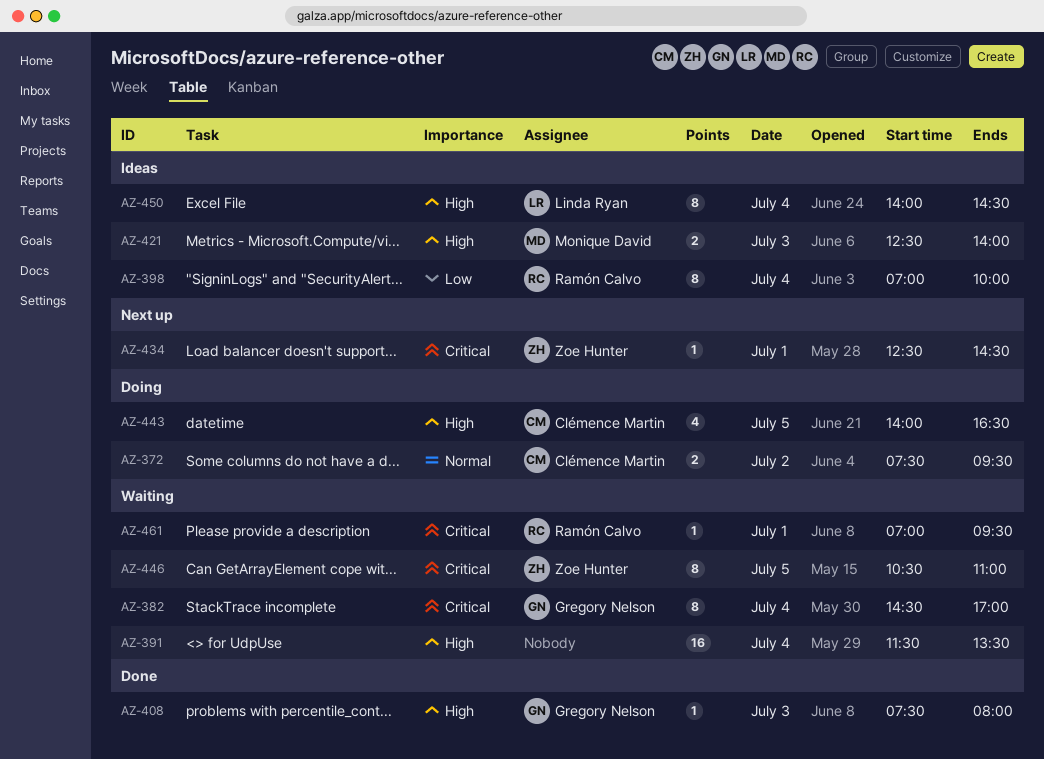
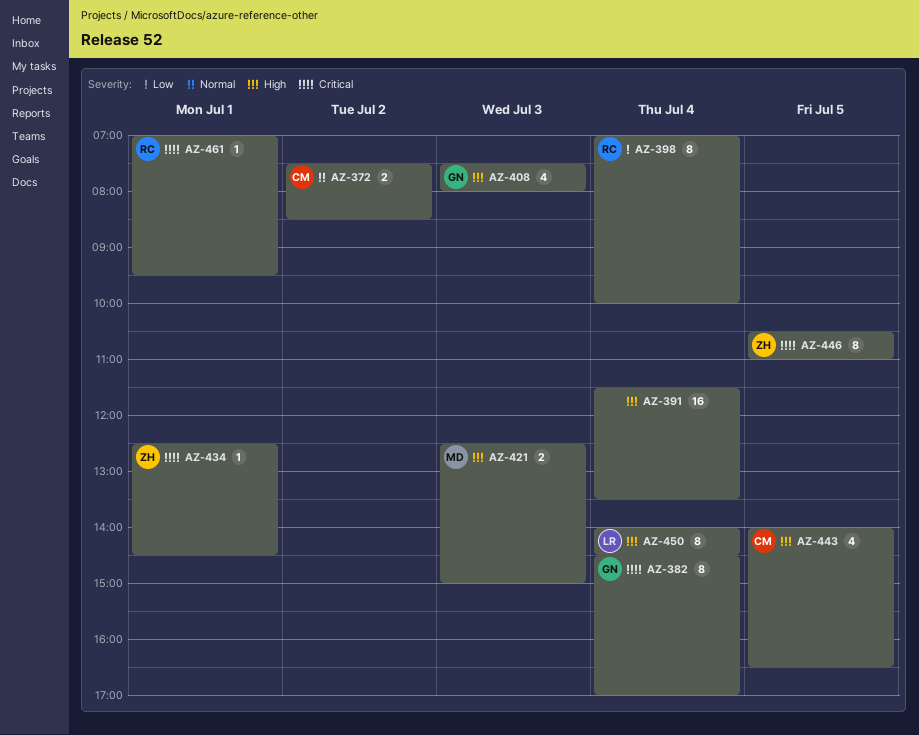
AZ-372, ends: 09:30 -> 08:30
AZ-408, estimate: 1 -> 4
AZ-421, ends: 14:00 -> 15:00

